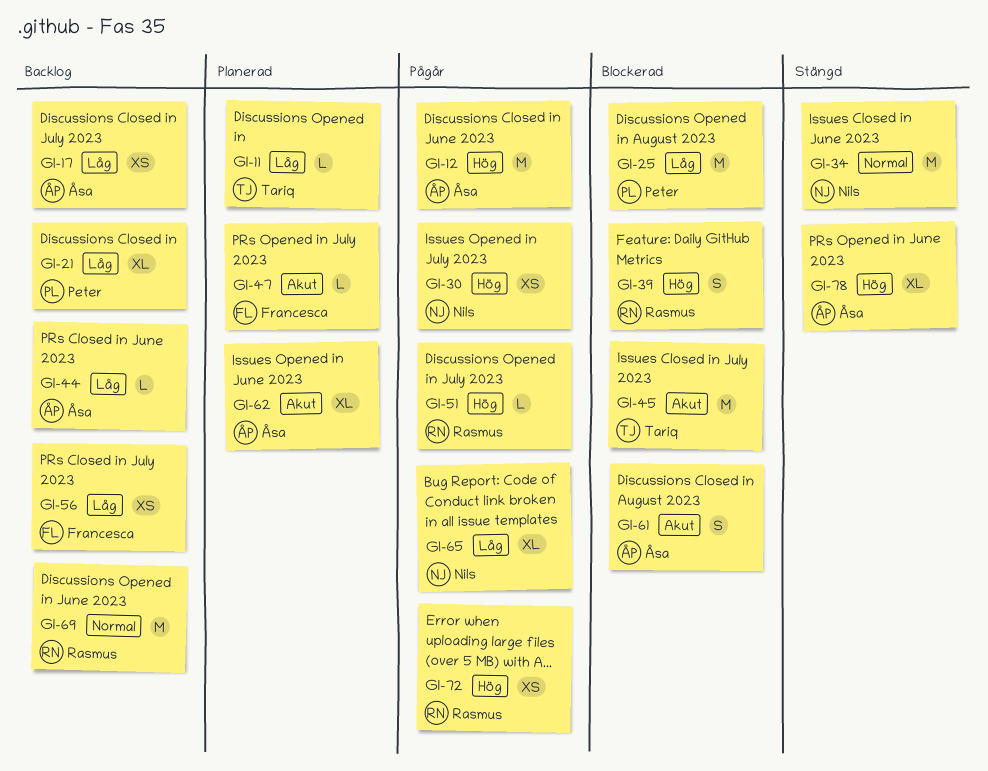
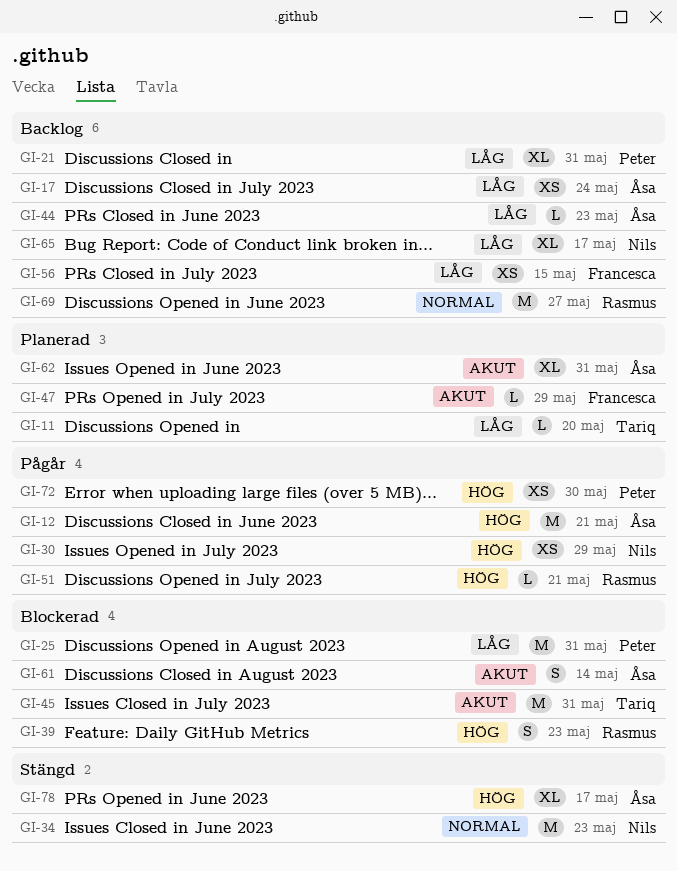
GI-65, status: Pågår -> Backlog
GI-72, owner: Rasmus -> Peter

